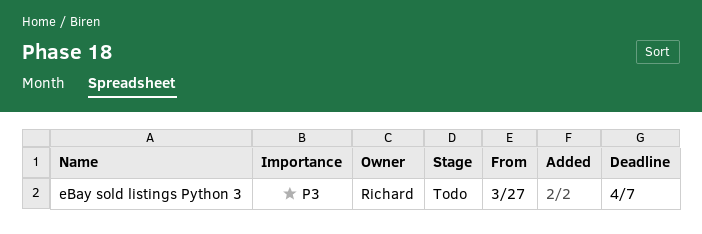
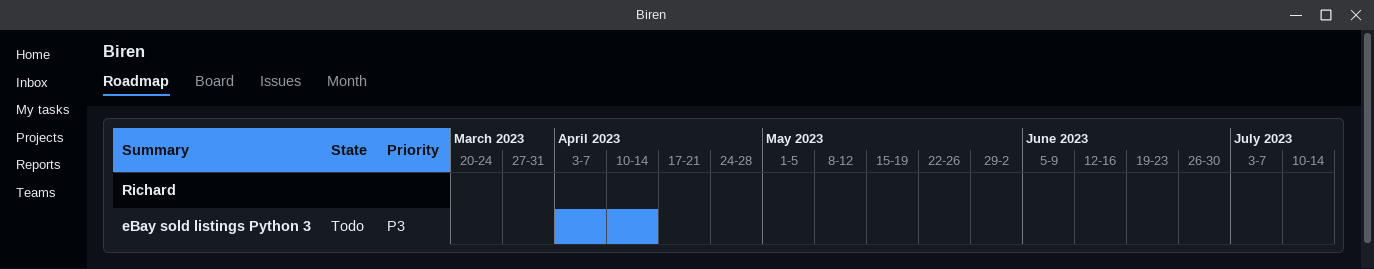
eBay sold listings Python 3, start: Mar 27 -> Apr 3
eBay sold listings Python 3, due: Apr 7 -> Apr 14

